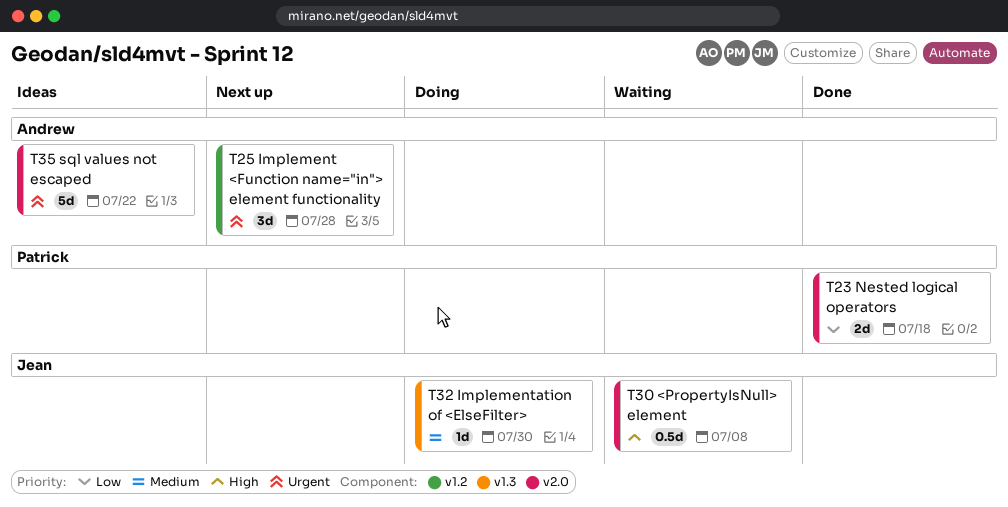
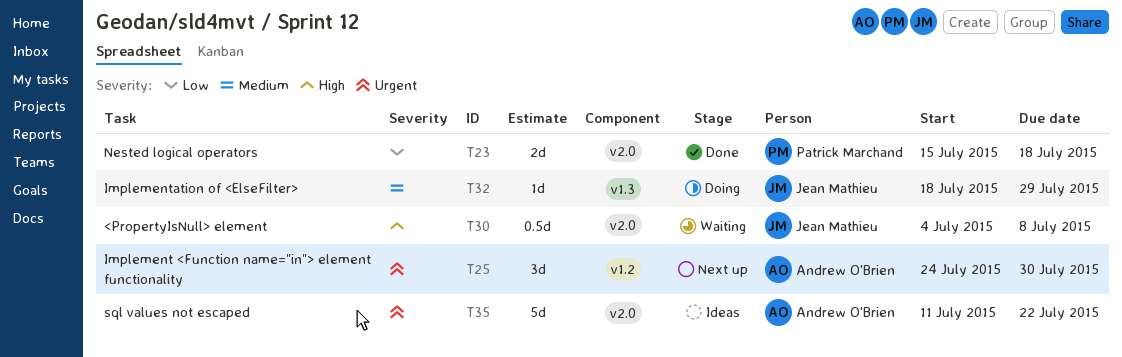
T25, due: Jul 28 -> Jul 30
T32, due: Jul 30 -> Jul 29

